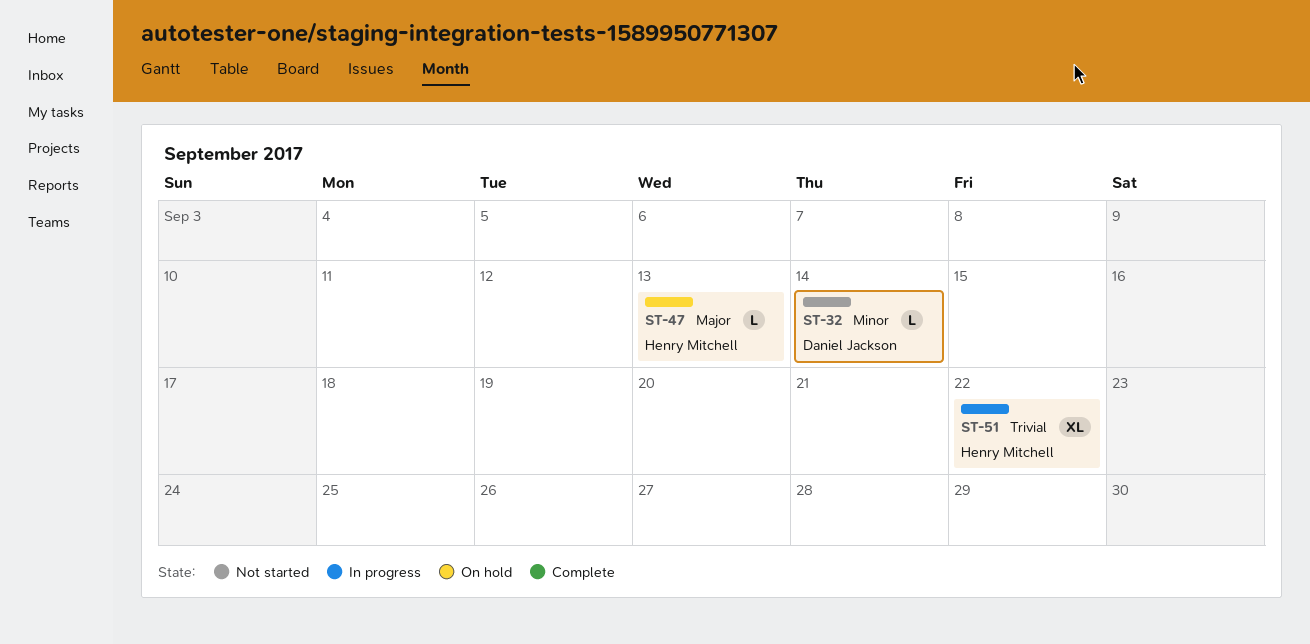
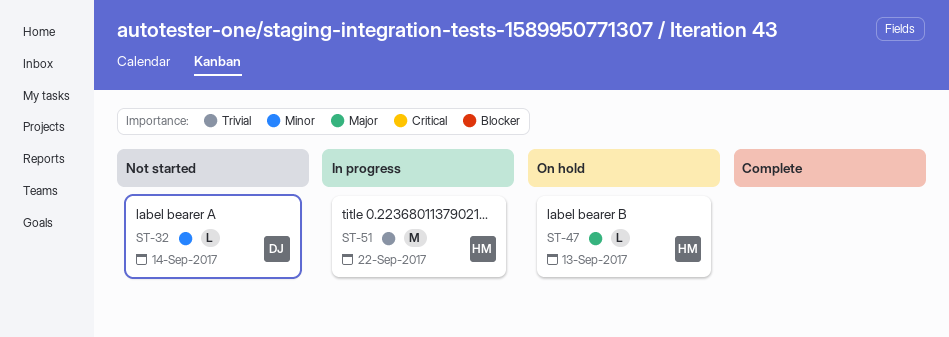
ST-51, estimate: XL -> M

